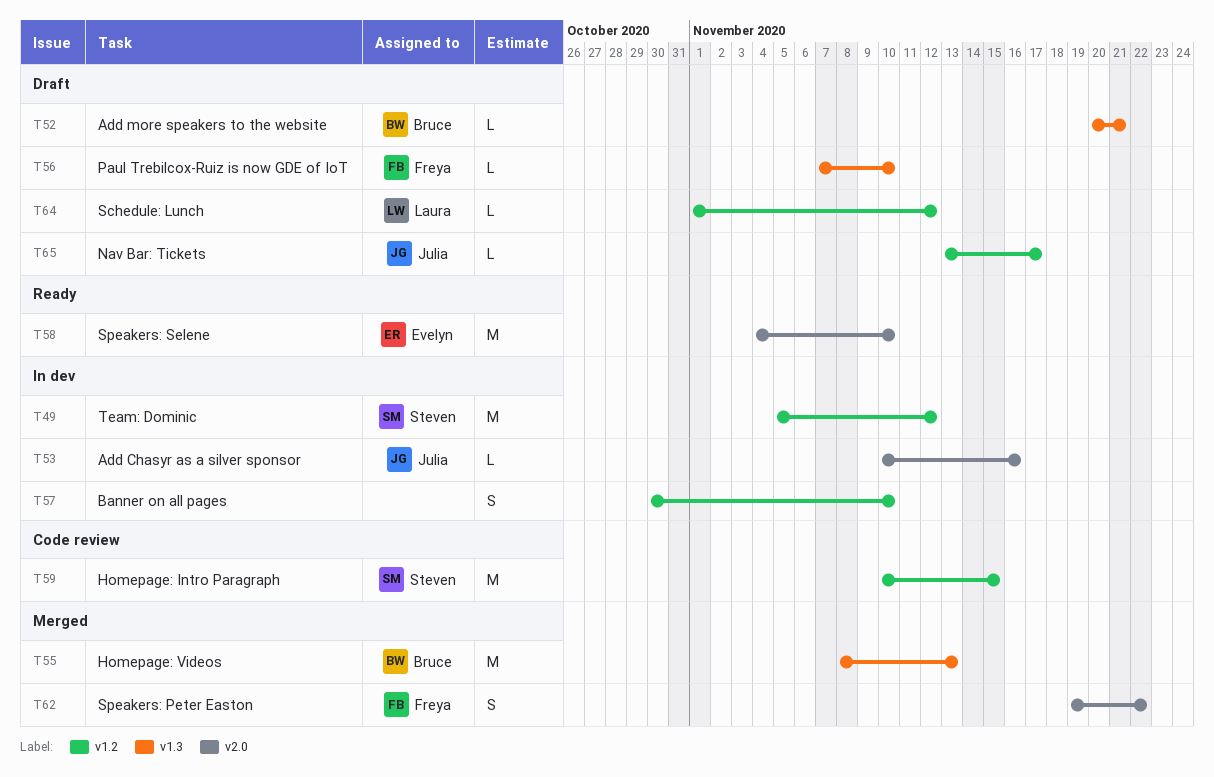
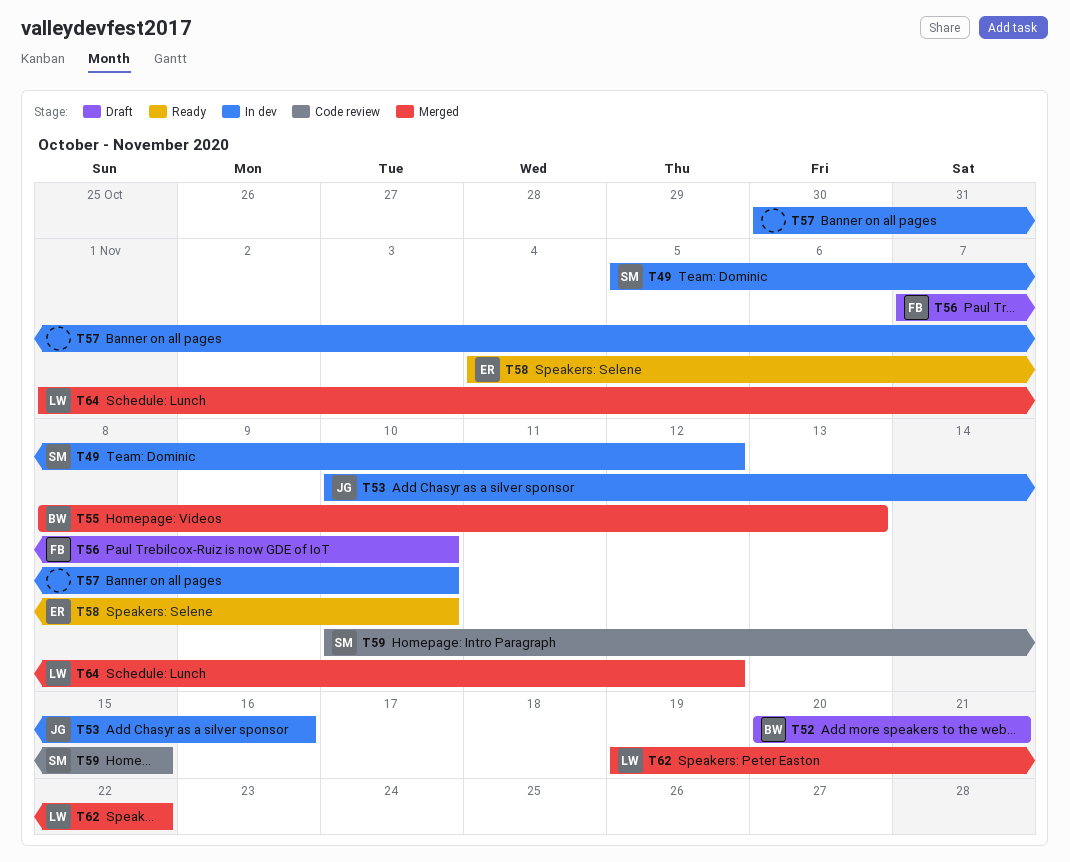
T62, owner: Freya -> Laura
T64, status: Draft -> Merged
T65: present -> none

